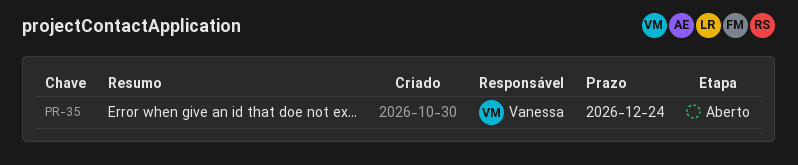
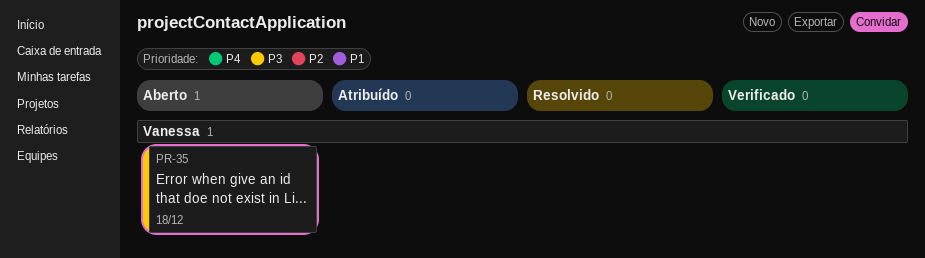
PR-35, due: Dec 24 -> Dec 18

